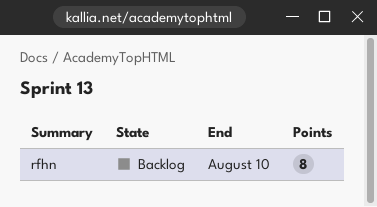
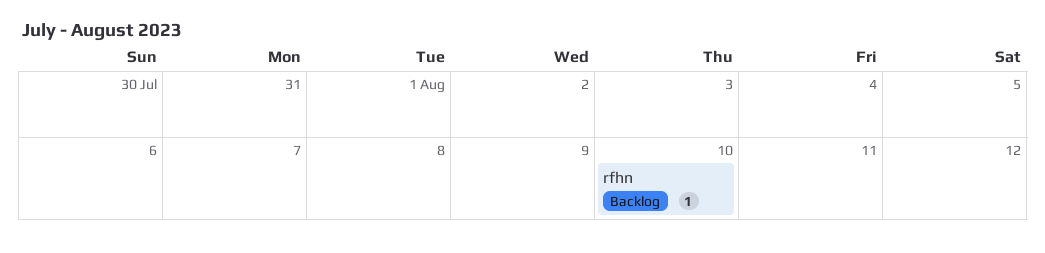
rfhn, estimate: 8 -> 1

